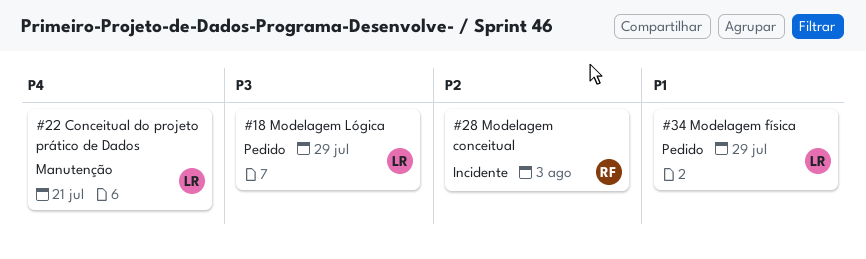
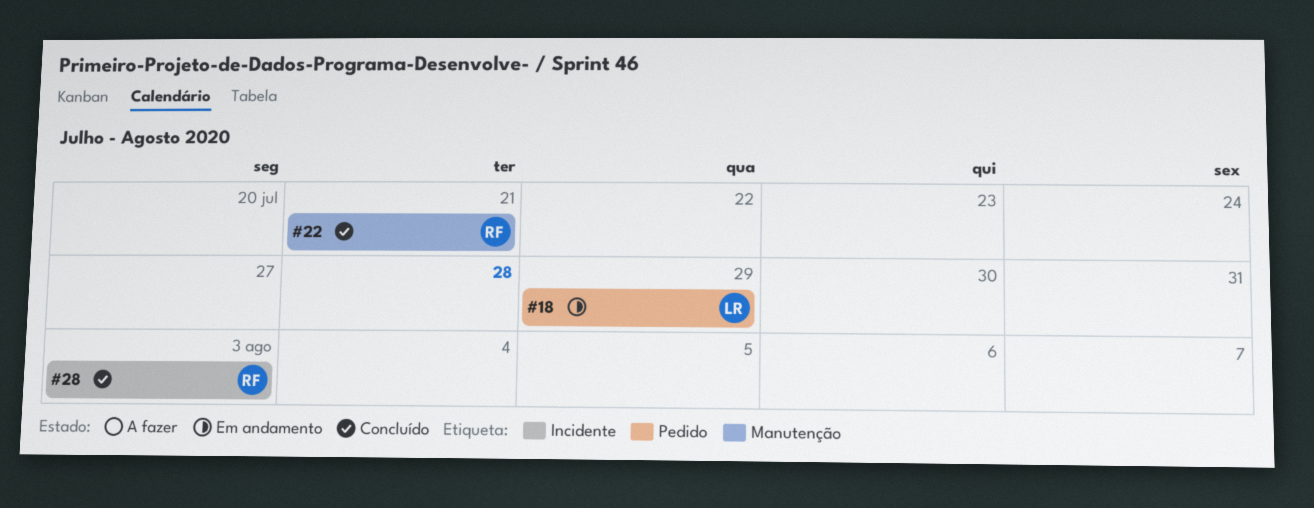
#22, owner: LR -> RF
#34: present -> none

